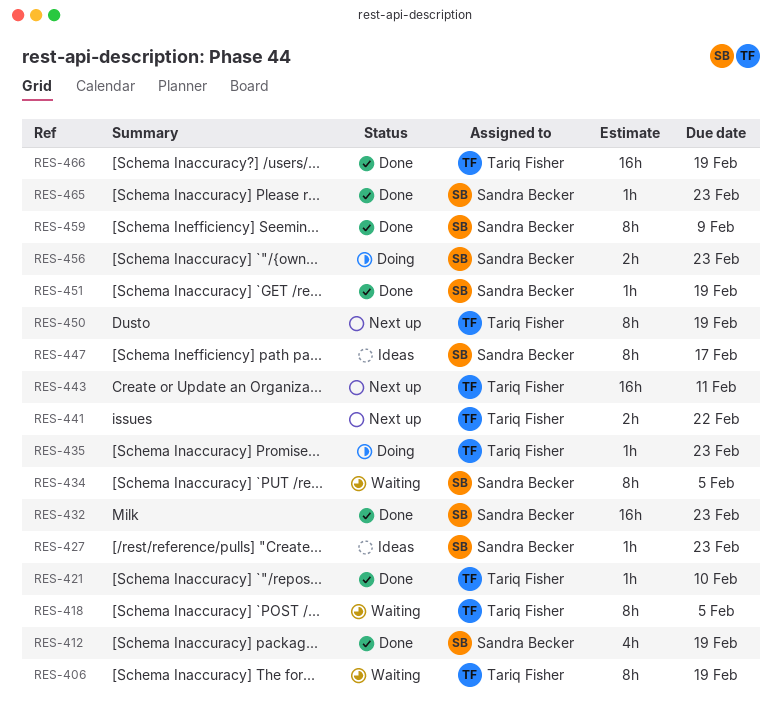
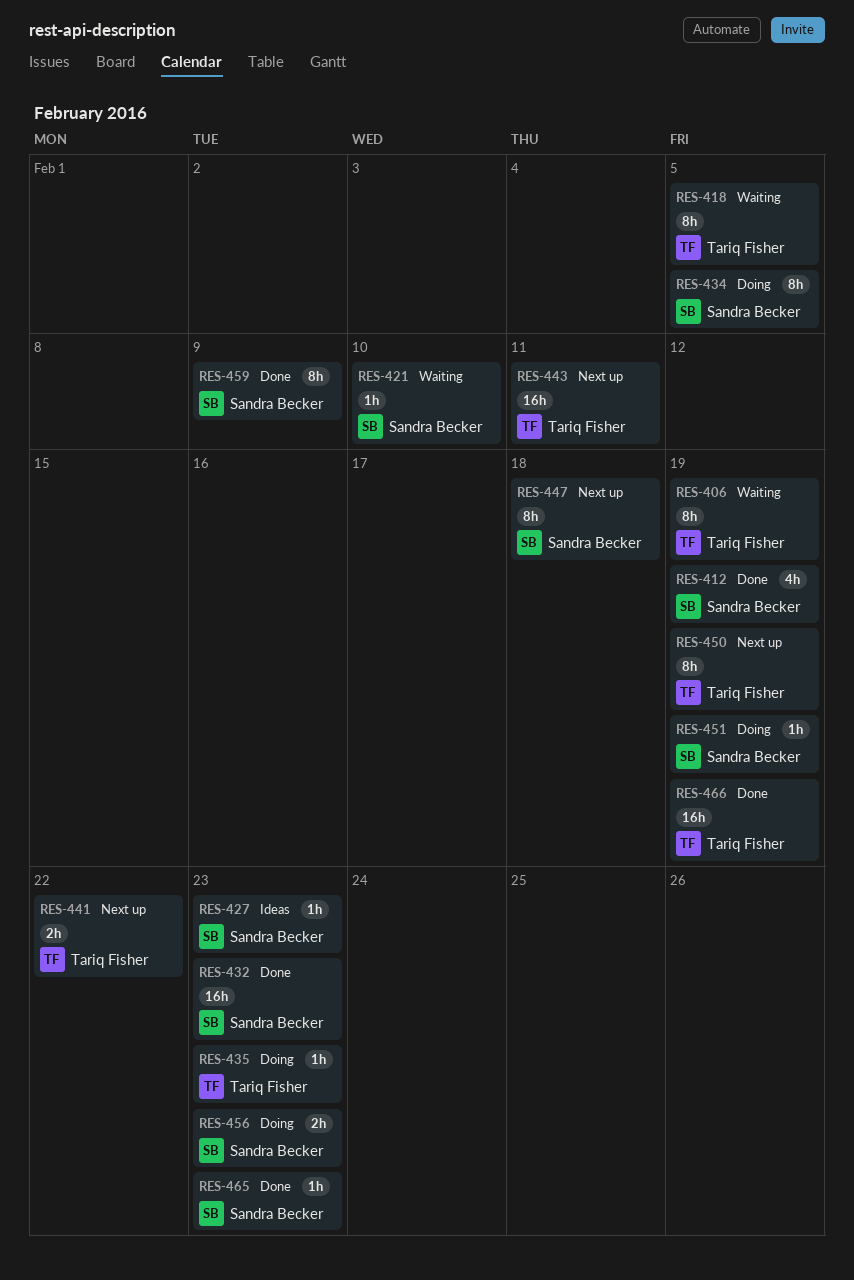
RES-421, status: Done -> Waiting
RES-421, owner: Tariq Fisher -> Sandra Becker
RES-434, status: Waiting -> Doing
RES-447, status: Ideas -> Next up
RES-447, due: Feb 17 -> Feb 18
RES-451, status: Done -> Doing

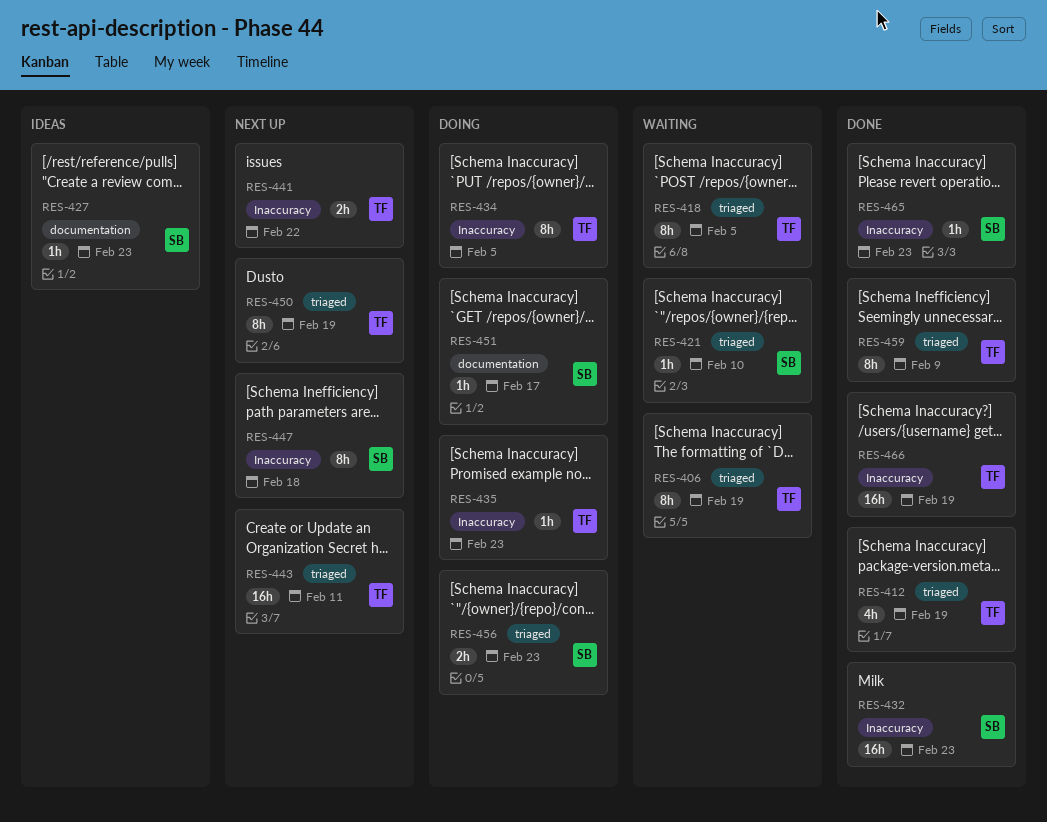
RES-412, owner: Sandra Becker -> Tariq Fisher
RES-434, owner: Sandra Becker -> Tariq Fisher
RES-451, due: Feb 19 -> Feb 17
RES-459, owner: Sandra Becker -> Tariq Fisher

